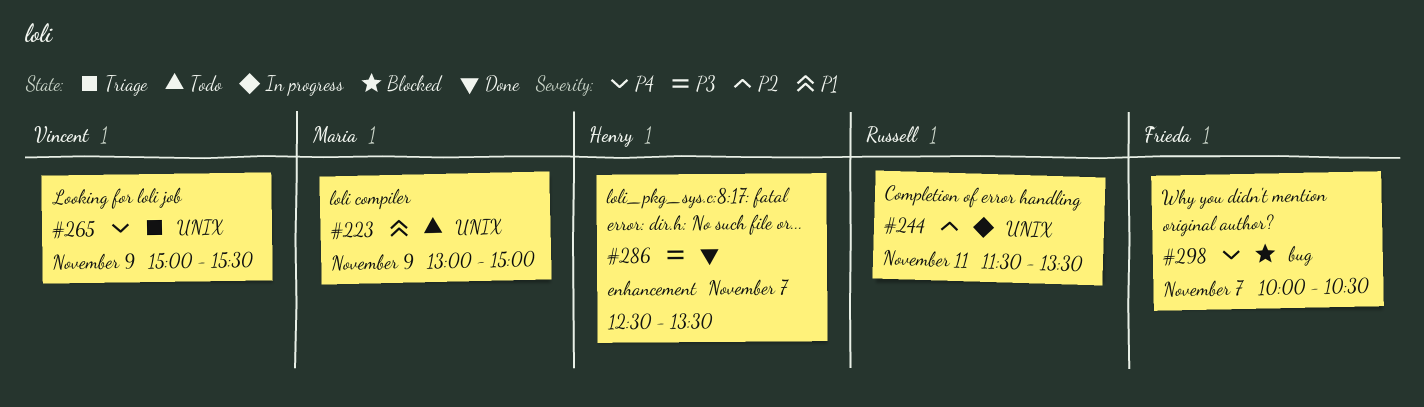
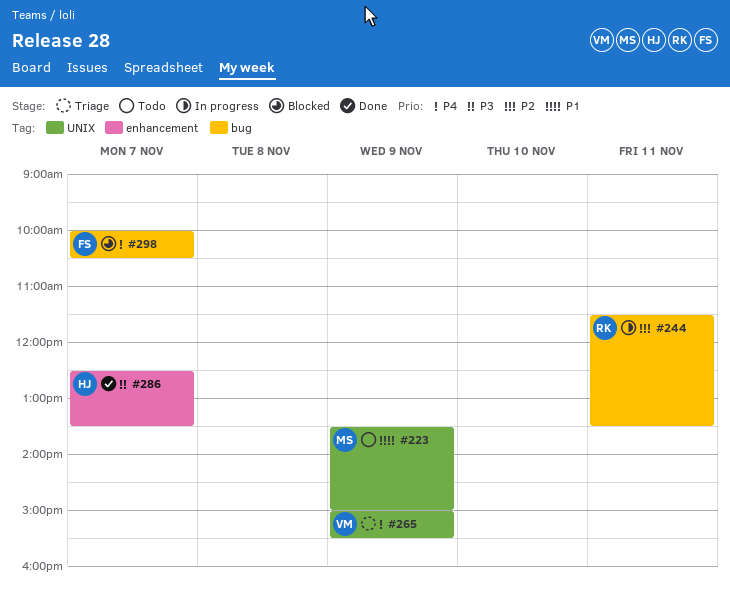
#223, begins: 13:00 -> 13:30
#244, label: UNIX -> bug

